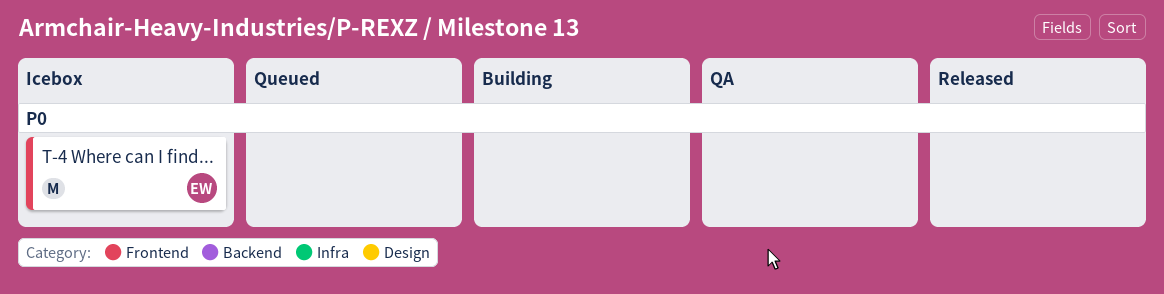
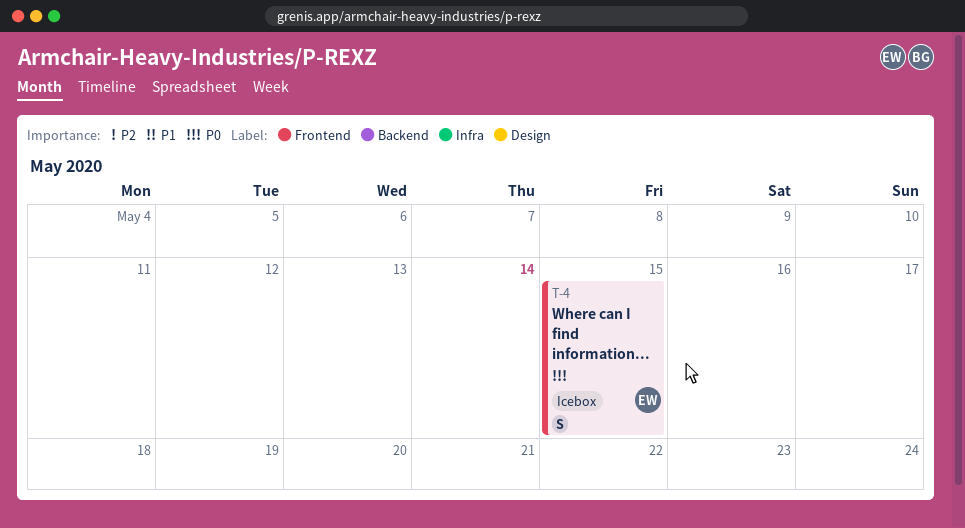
T-4, estimate: M -> S

